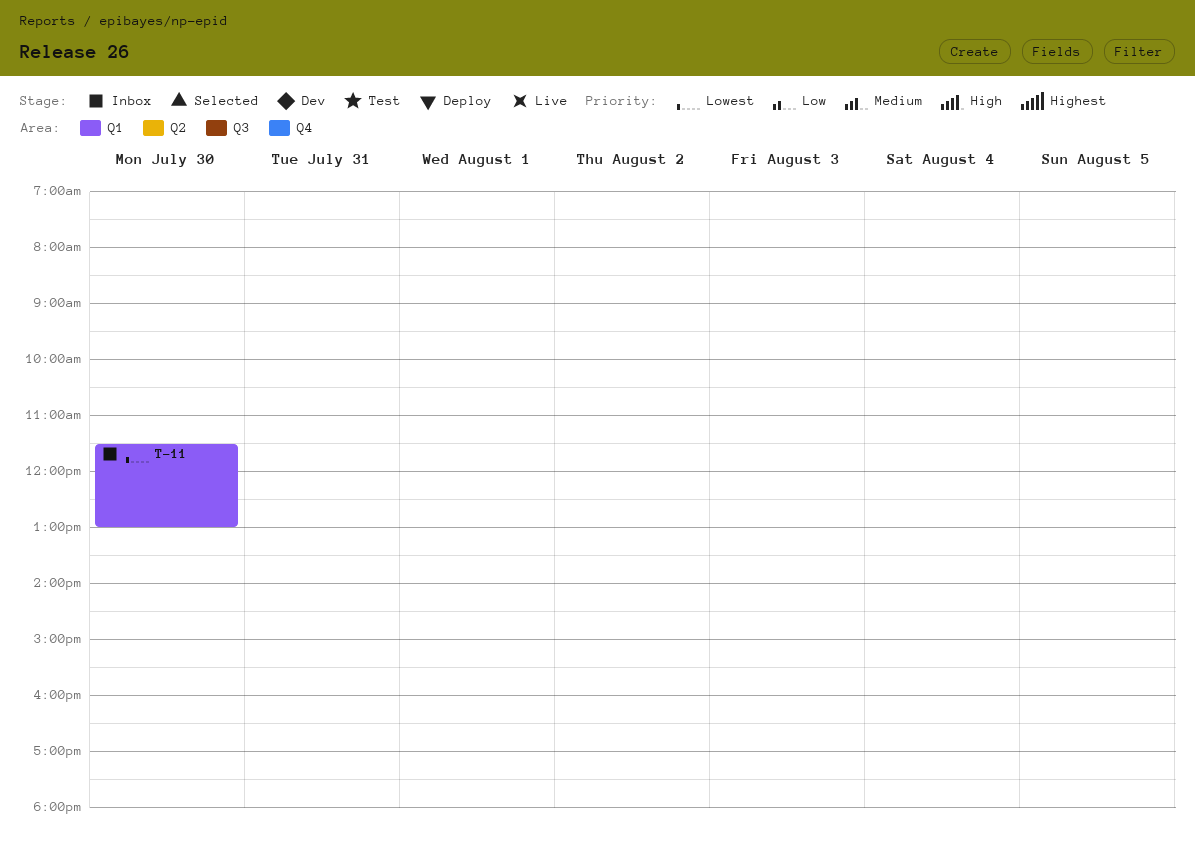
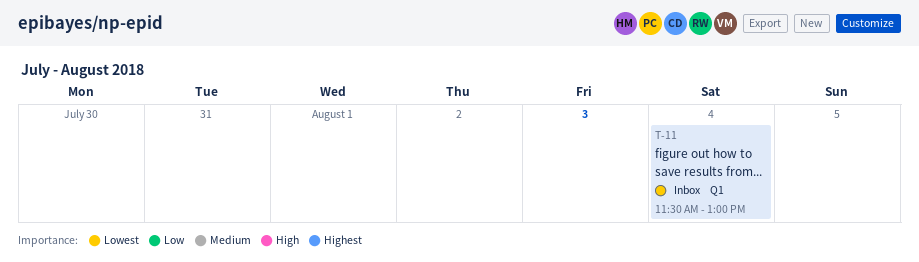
T-11, day: Jul 30 -> Aug 4

